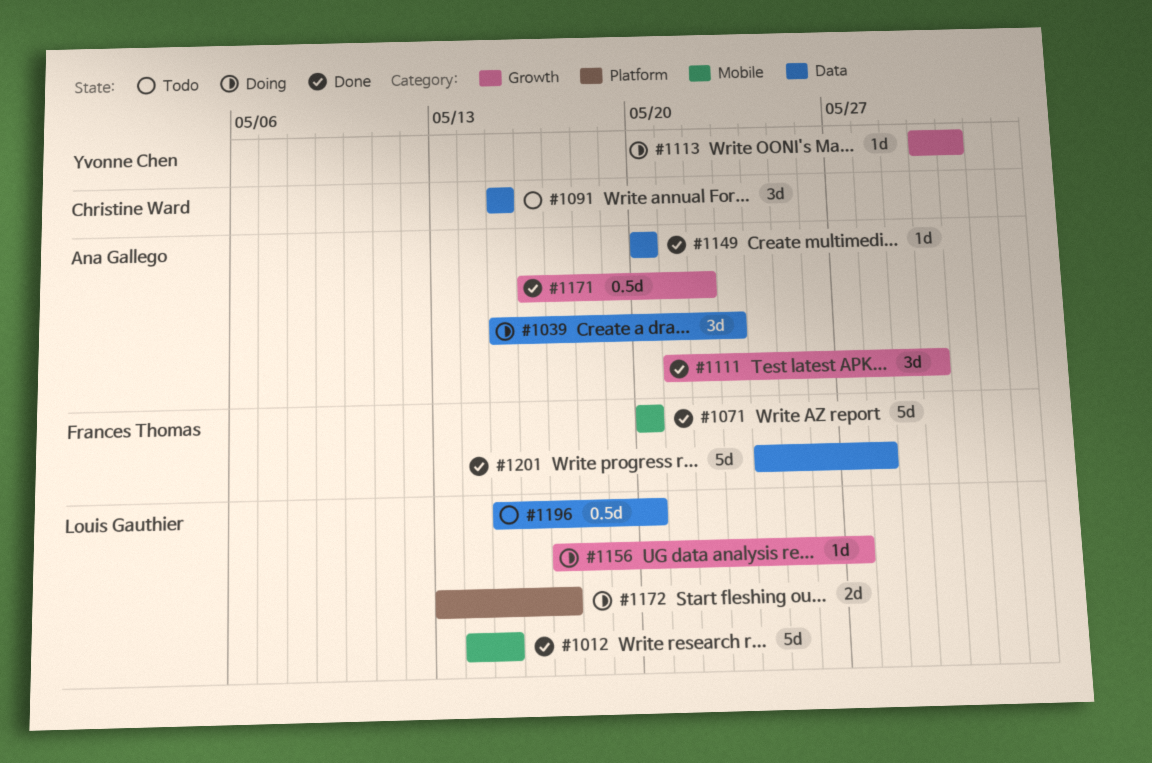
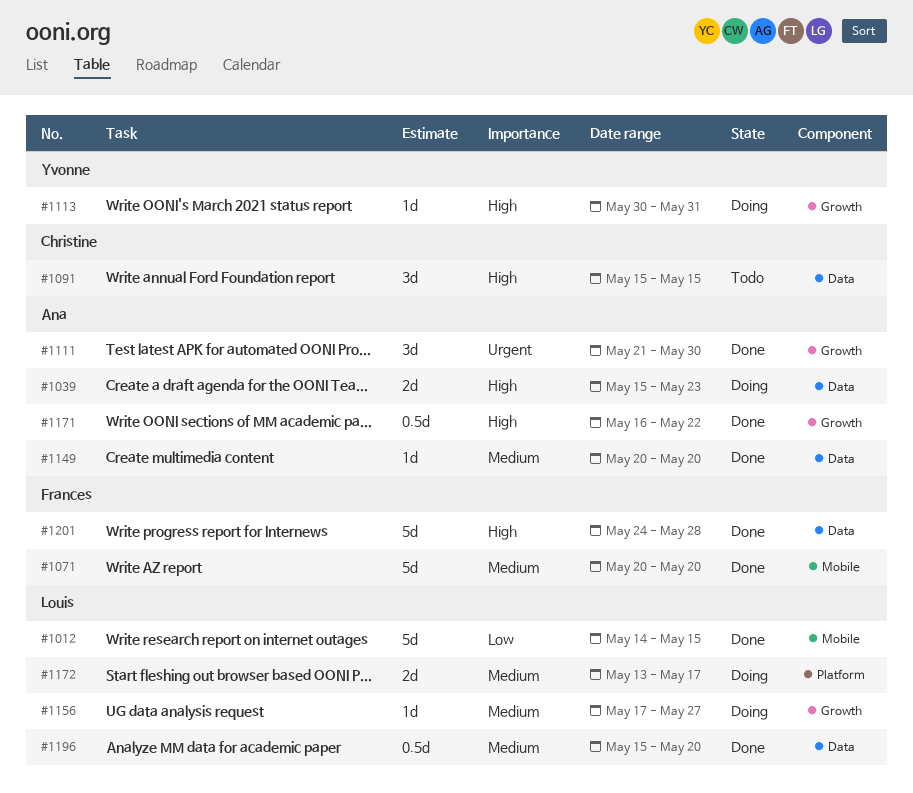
#1039, estimate: 3d -> 2d
#1196, status: Todo -> Done

